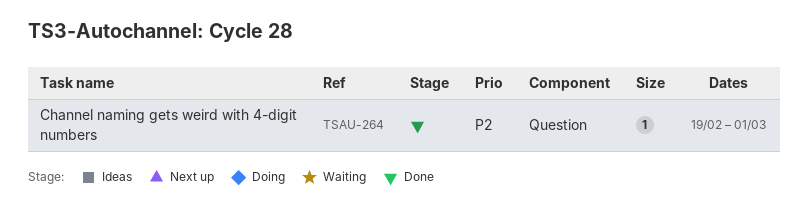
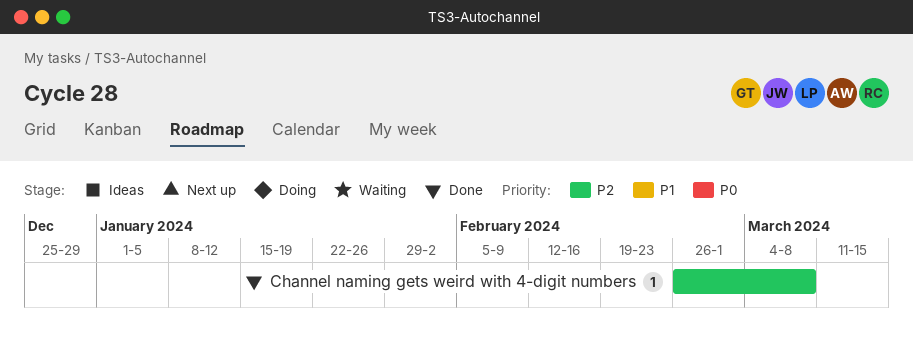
Channel naming gets weird with 4-digit numbers, start: Feb 19 -> Feb 26
Channel naming gets weird with 4-digit numbers, due: Mar 1 -> Mar 8

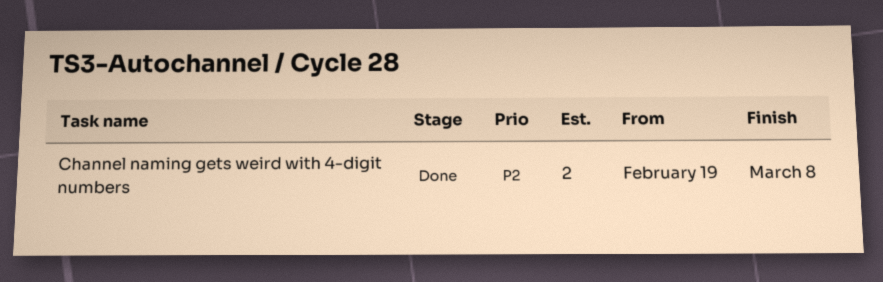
Channel naming gets weird with 4-digit numbers, estimate: 1 -> 2
Channel naming gets weird with 4-digit numbers, start: Feb 26 -> Feb 19

